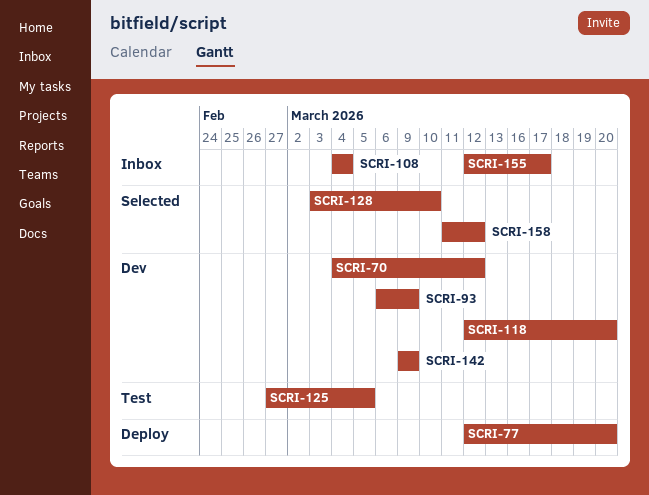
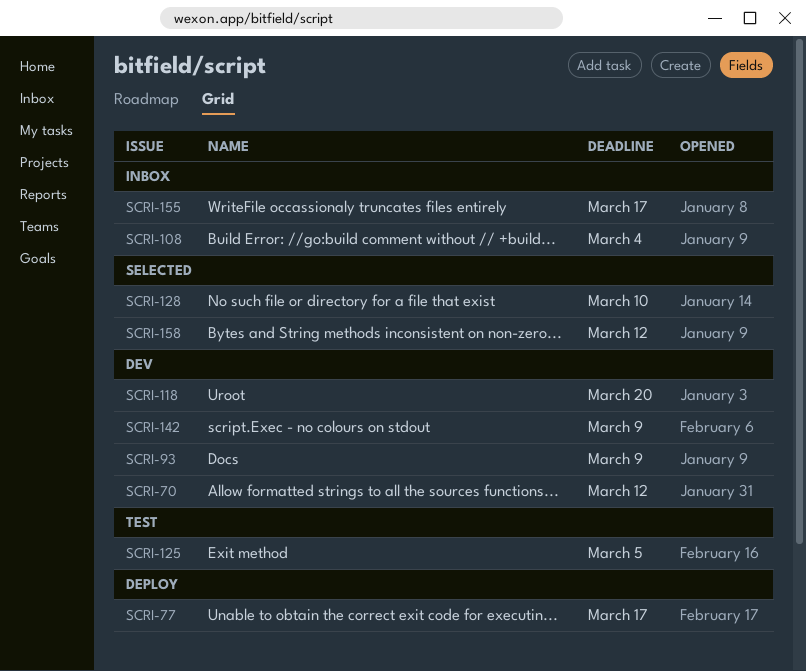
SCRI-77, due: Mar 20 -> Mar 17

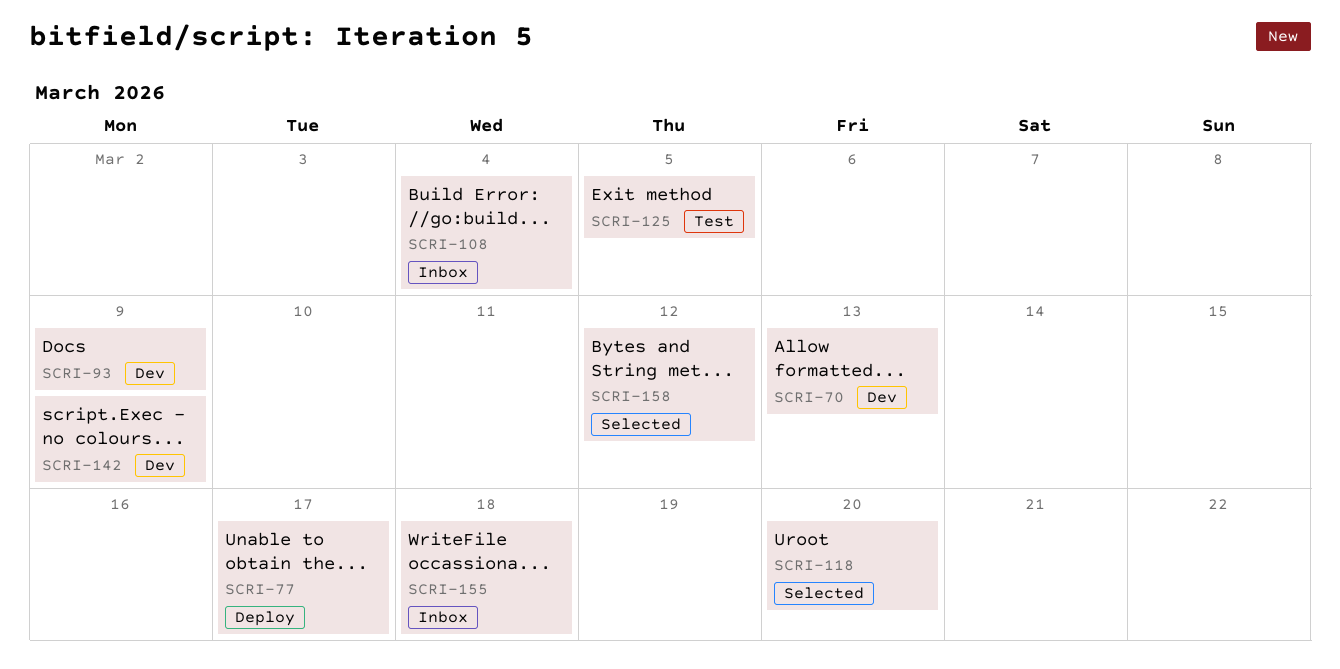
SCRI-70, due: Mar 12 -> Mar 13
SCRI-118, status: Dev -> Selected
SCRI-128: present -> none
SCRI-155, due: Mar 17 -> Mar 18

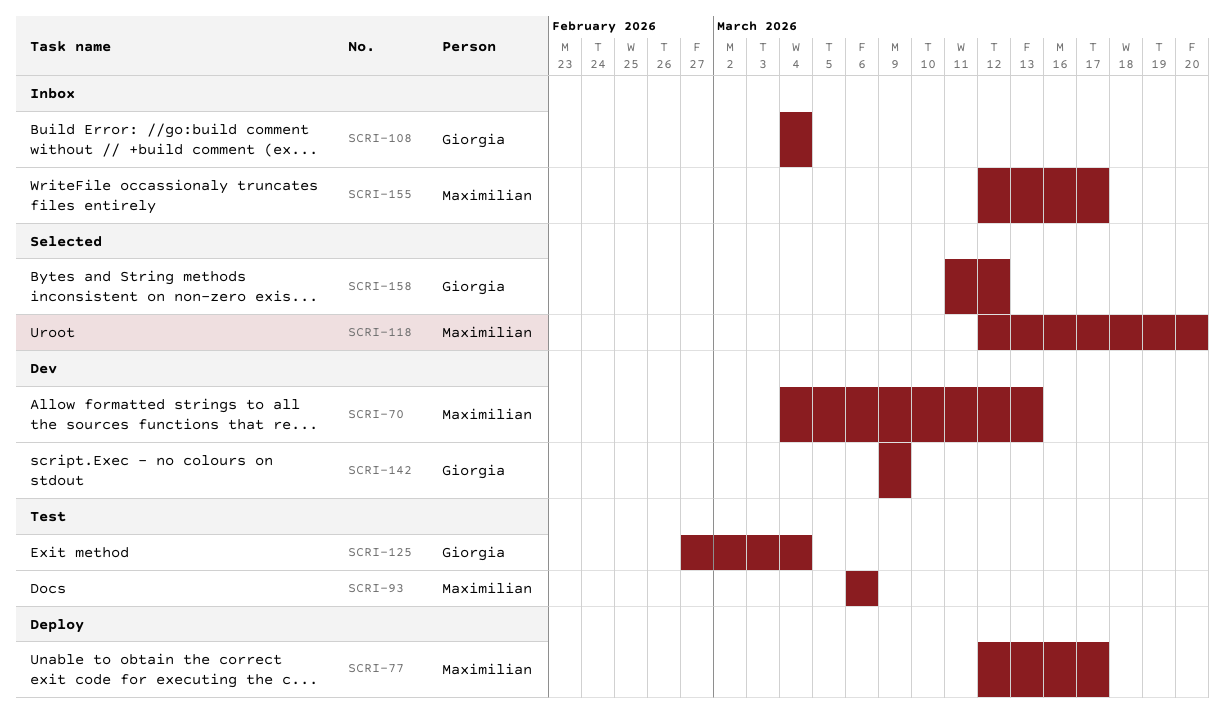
SCRI-93, status: Dev -> Test
SCRI-93, due: Mar 9 -> Mar 6
SCRI-125, due: Mar 5 -> Mar 4
SCRI-155, due: Mar 18 -> Mar 17

